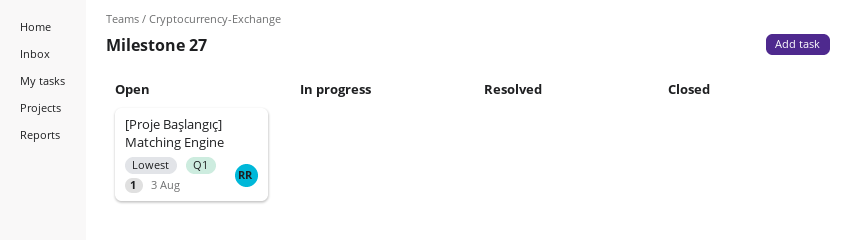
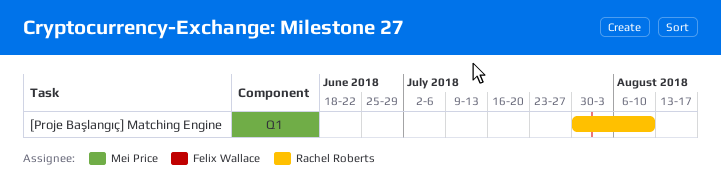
[Proje Başlangıç] Matching Engine, due: Aug 3 -> Aug 10

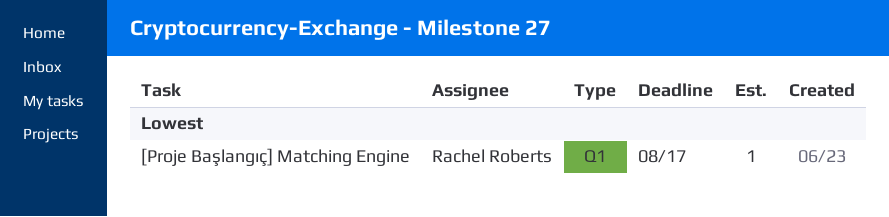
[Proje Başlangıç] Matching Engine, due: Aug 10 -> Aug 17

